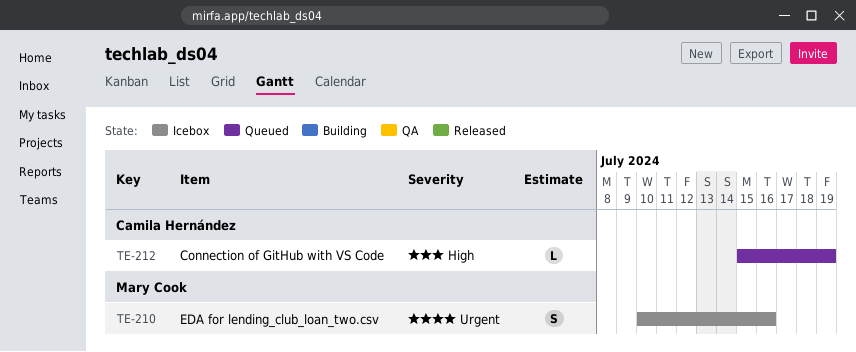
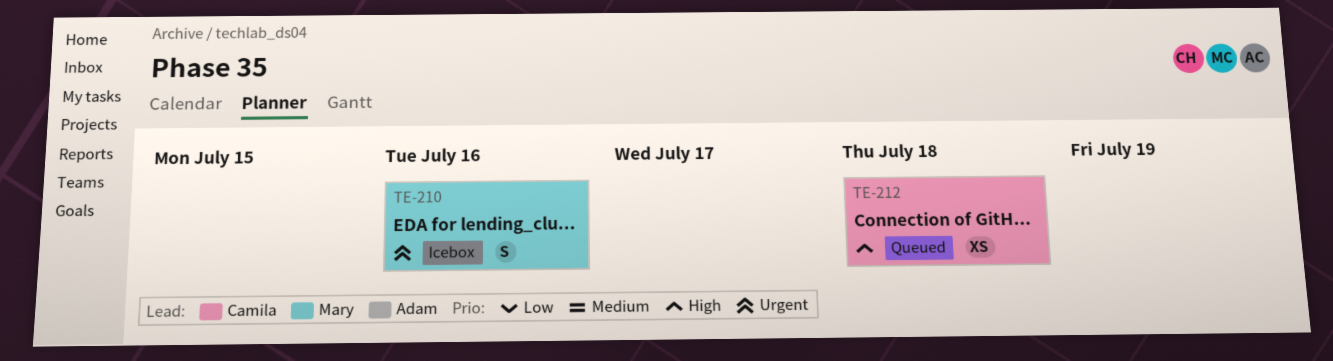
TE-212, estimate: L -> XS
TE-212, due: Jul 19 -> Jul 18

